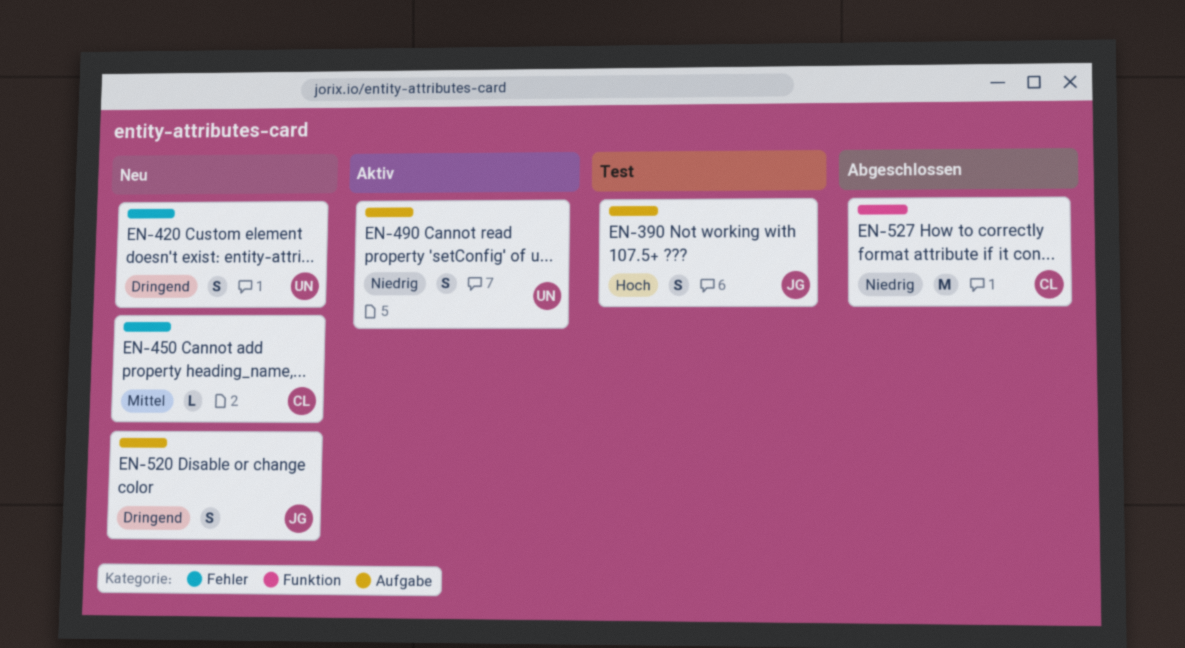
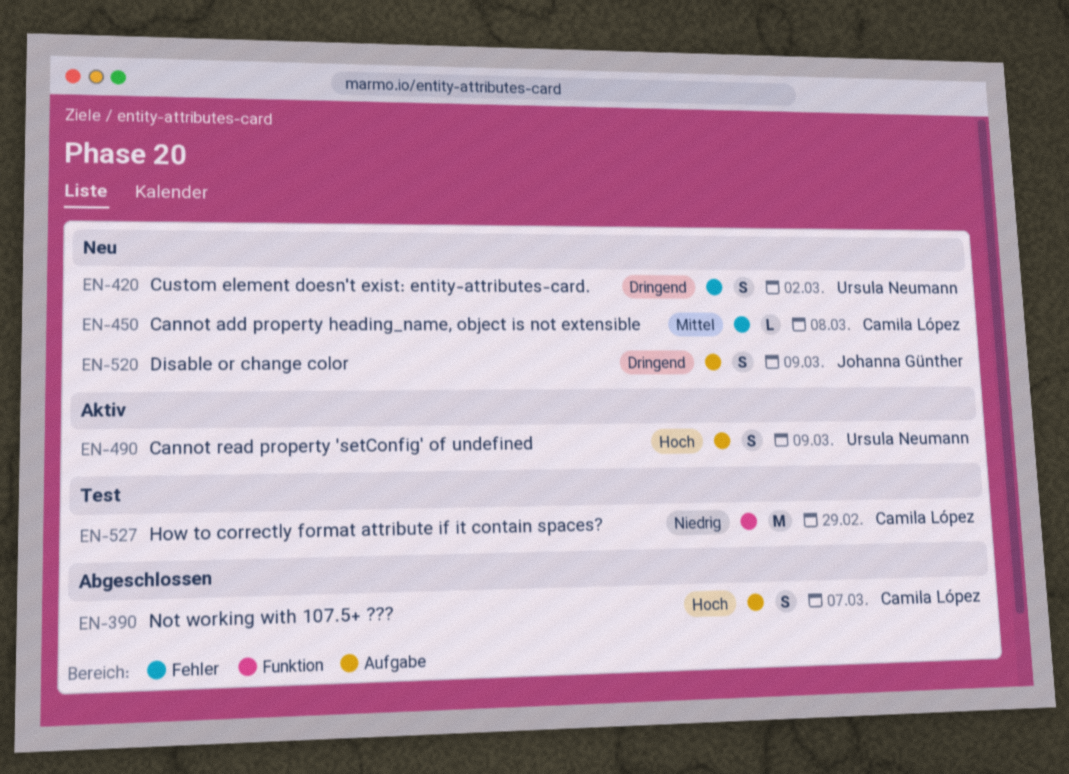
EN-390, status: Test -> Abgeschlossen
EN-390, owner: Johanna Günther -> Camila López
EN-490, priority: Niedrig -> Hoch
EN-527, status: Abgeschlossen -> Test

